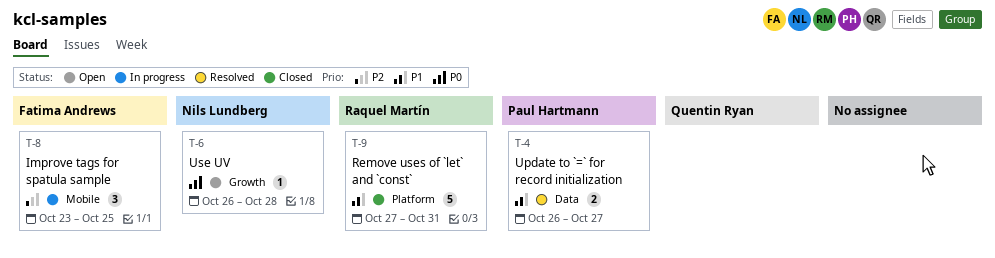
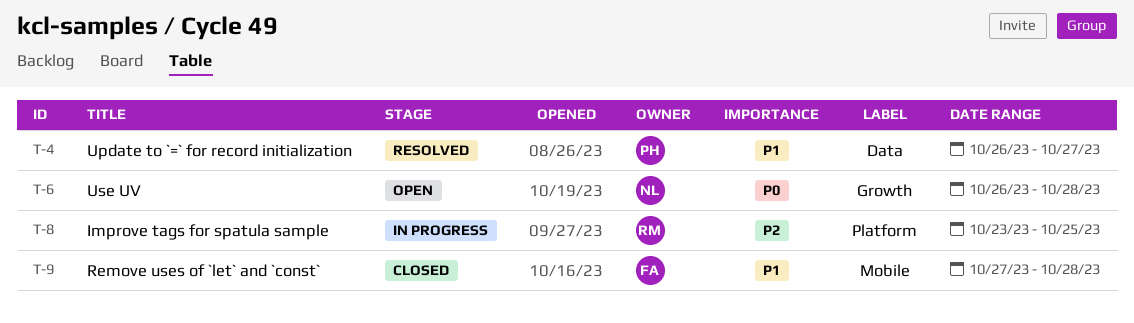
T-8, owner: Fatima Andrews -> Raquel Martín
T-8, label: Mobile -> Platform
T-9, owner: Raquel Martín -> Fatima Andrews
T-9, label: Platform -> Mobile
T-9, due: Oct 31 -> Oct 28

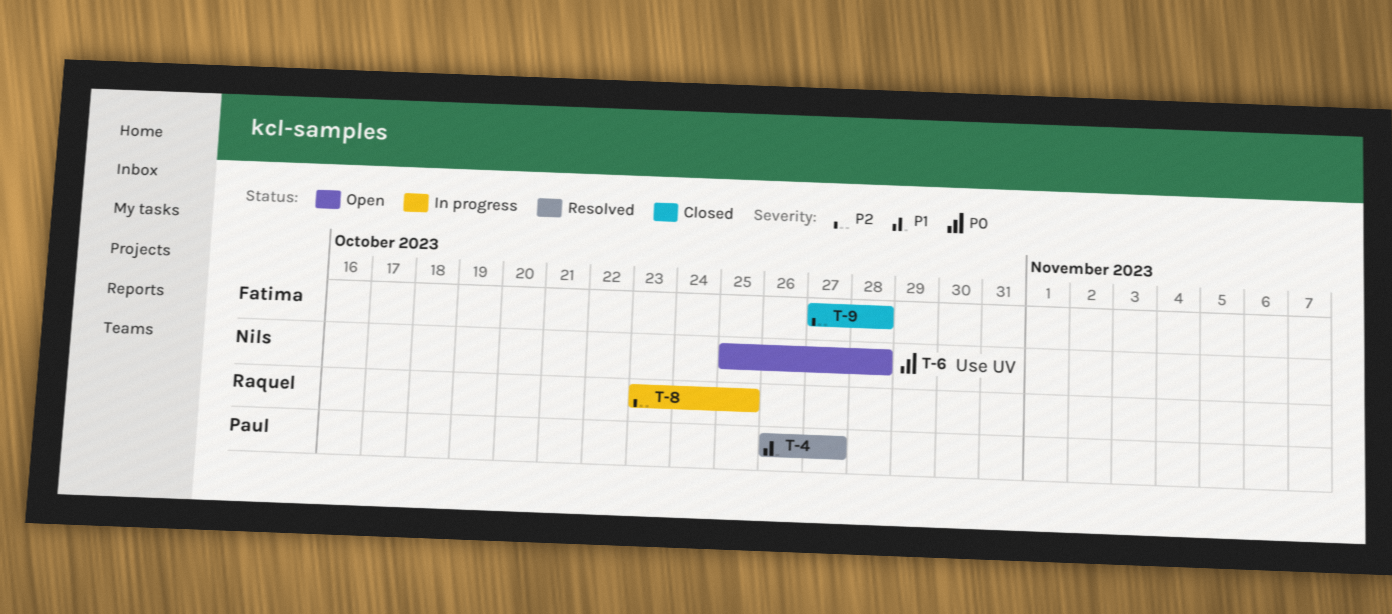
T-6, start: Oct 26 -> Oct 25
T-9, priority: P1 -> P2

